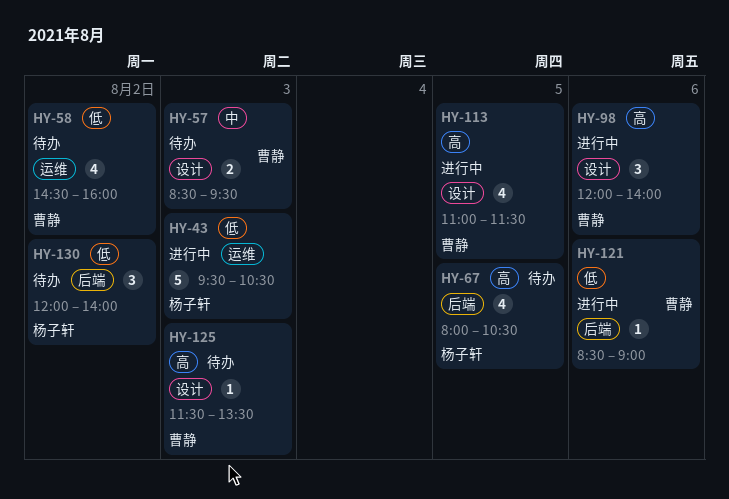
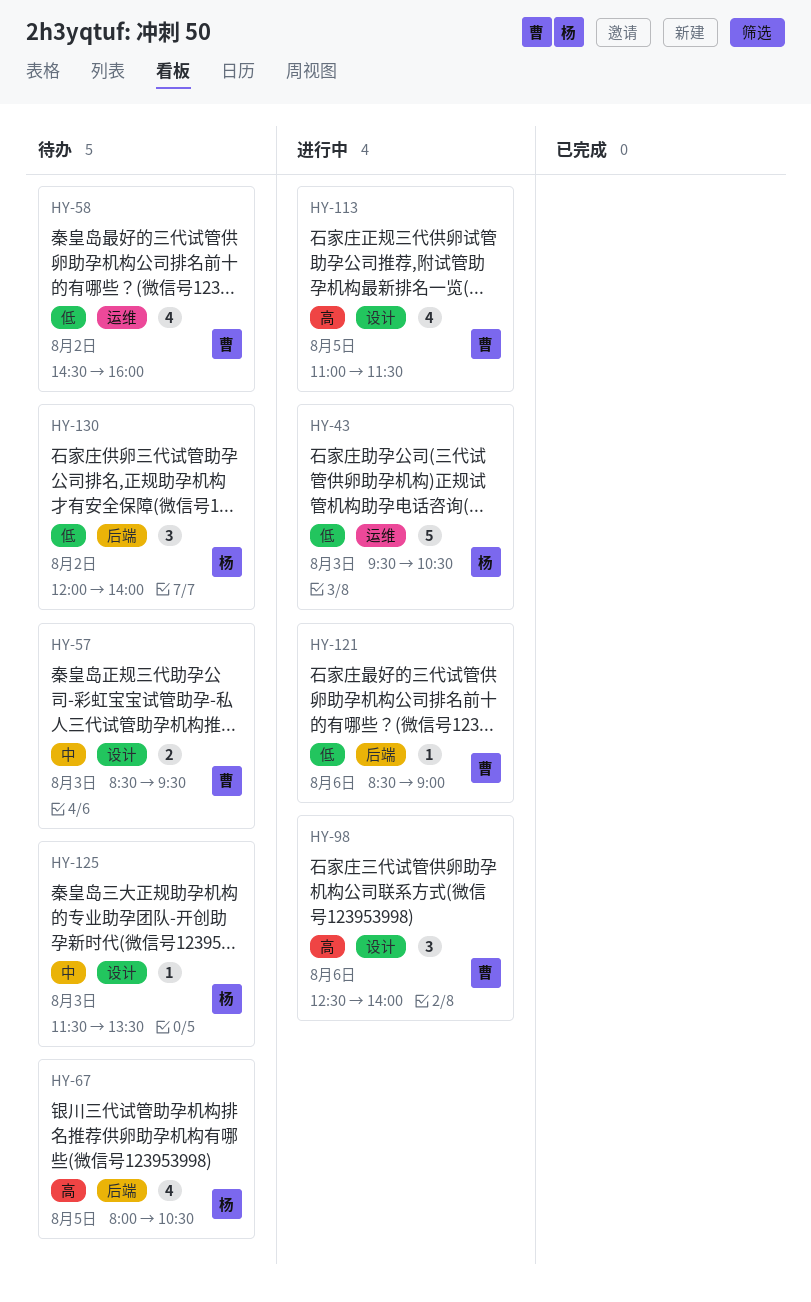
HY-98, begins: 12:00 -> 12:30
HY-125, owner: 曹静 -> 杨子轩
HY-125, priority: 高 -> 中

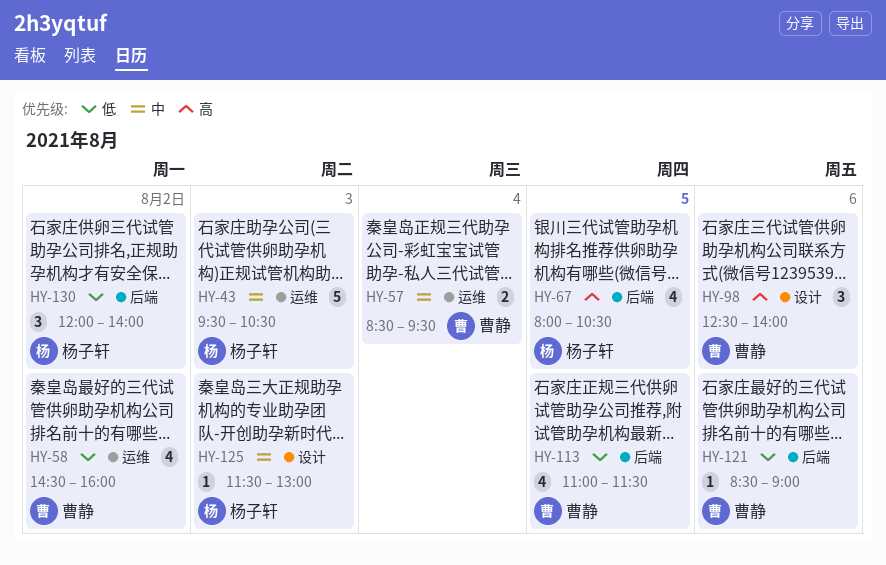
HY-43, priority: 低 -> 中
HY-57, label: 设计 -> 运维
HY-57, day: Aug 3 -> Aug 4
HY-113, priority: 高 -> 低
HY-113, label: 设计 -> 后端
HY-125, ends: 13:30 -> 13:00

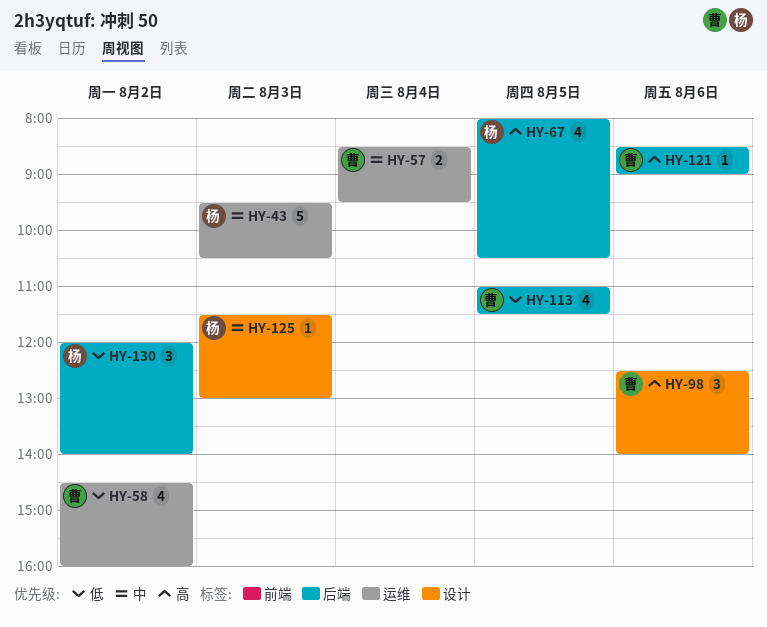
HY-121, priority: 低 -> 高

